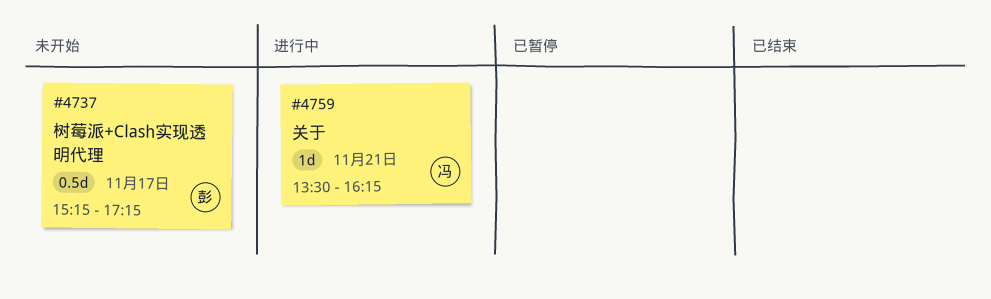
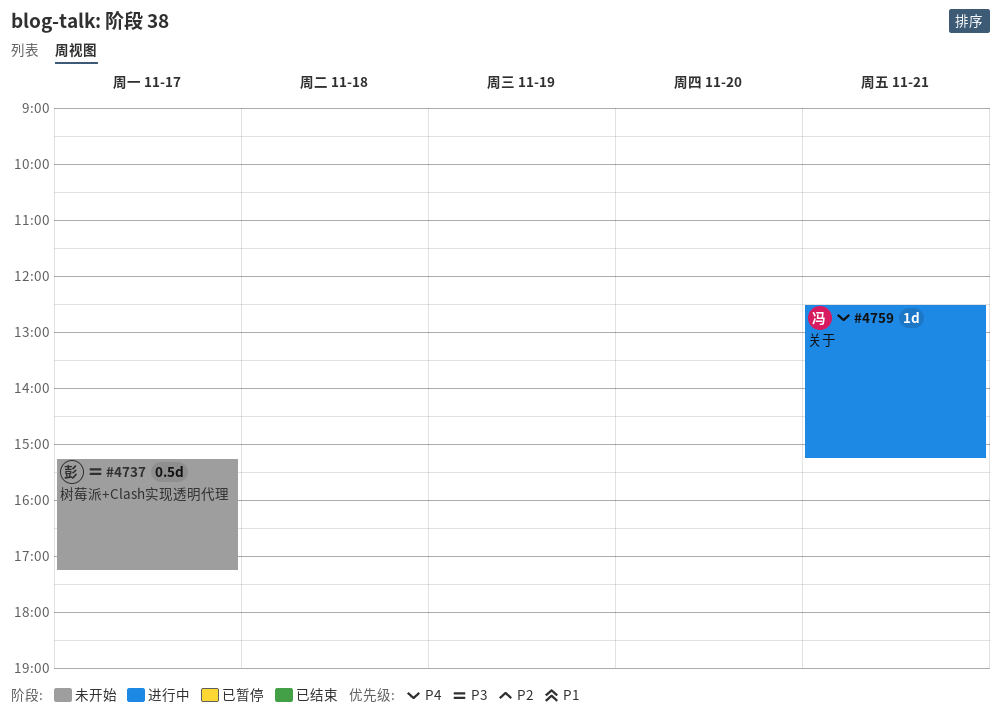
#4759, begins: 13:30 -> 12:30
#4759, ends: 16:15 -> 15:15

